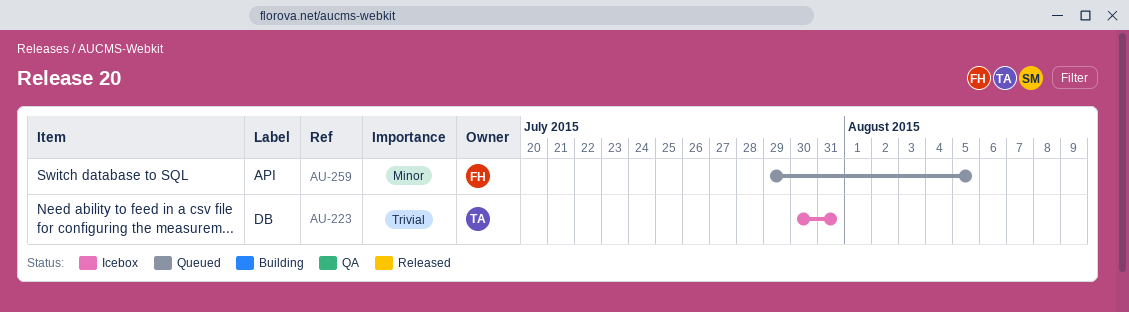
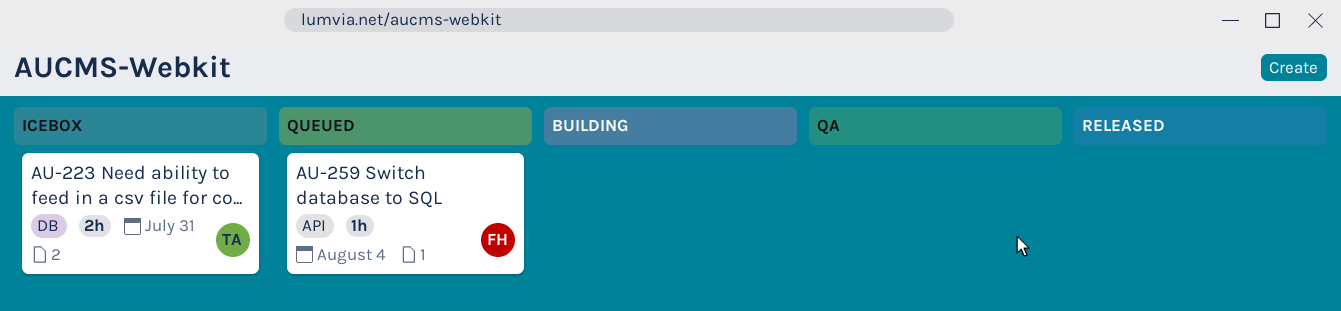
AU-259, due: Aug 5 -> Aug 4

